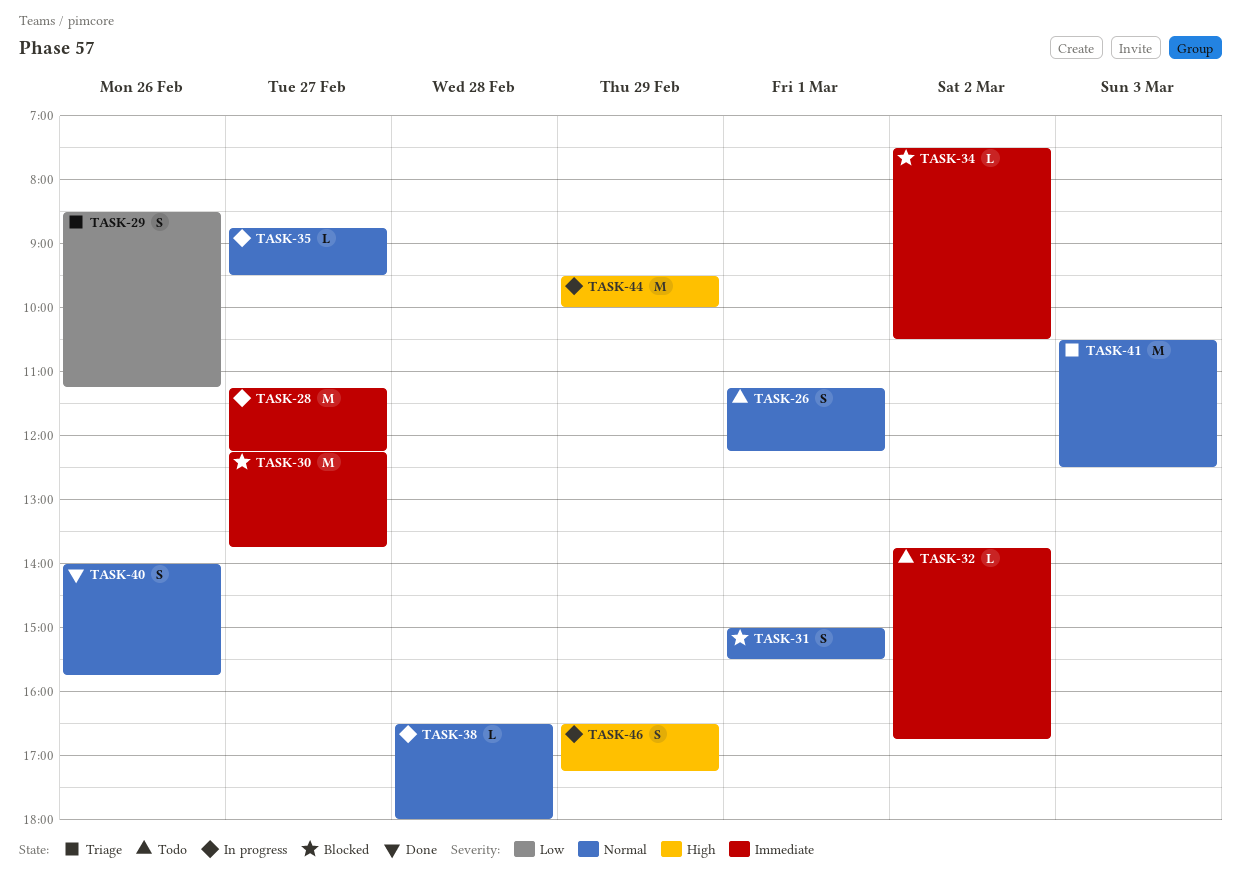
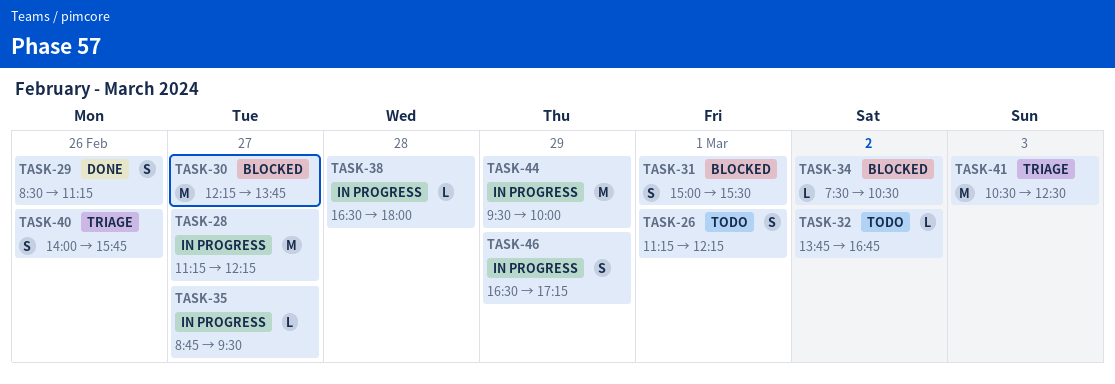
TASK-29, status: Triage -> Done
TASK-40, status: Done -> Triage

